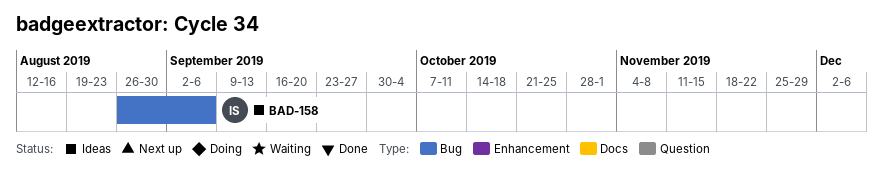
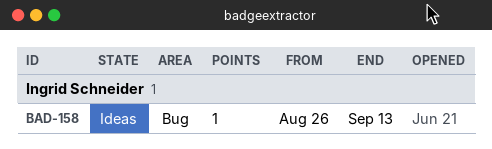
BAD-158, due: Sep 6 -> Sep 13

